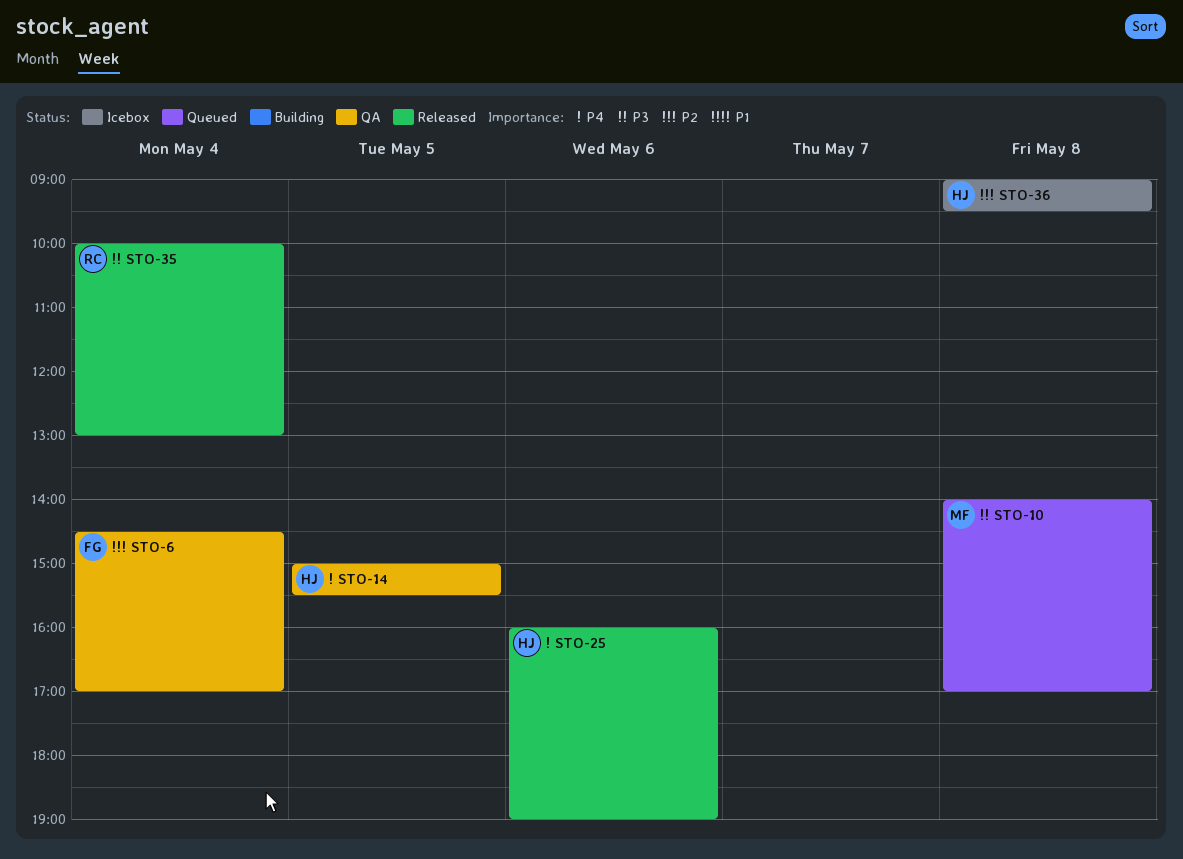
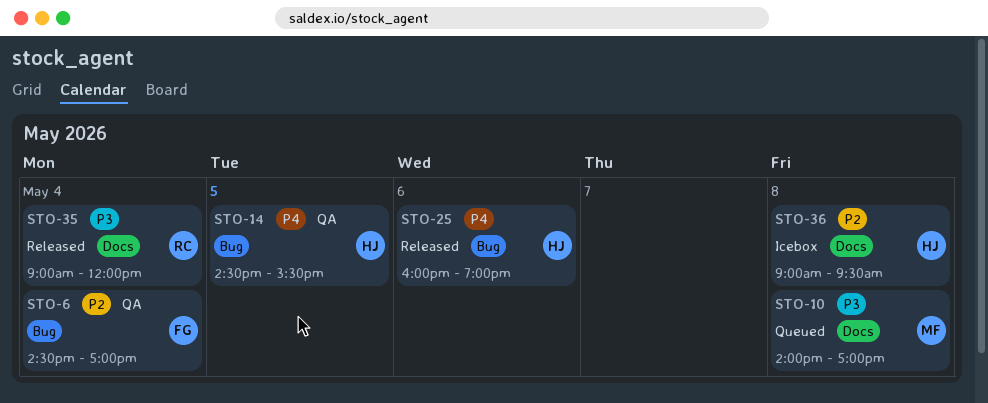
STO-14, begins: 15:00 -> 14:30
STO-35, begins: 10:00 -> 09:00
STO-35, ends: 13:00 -> 12:00

